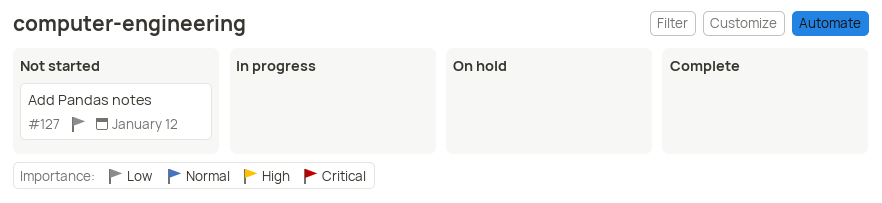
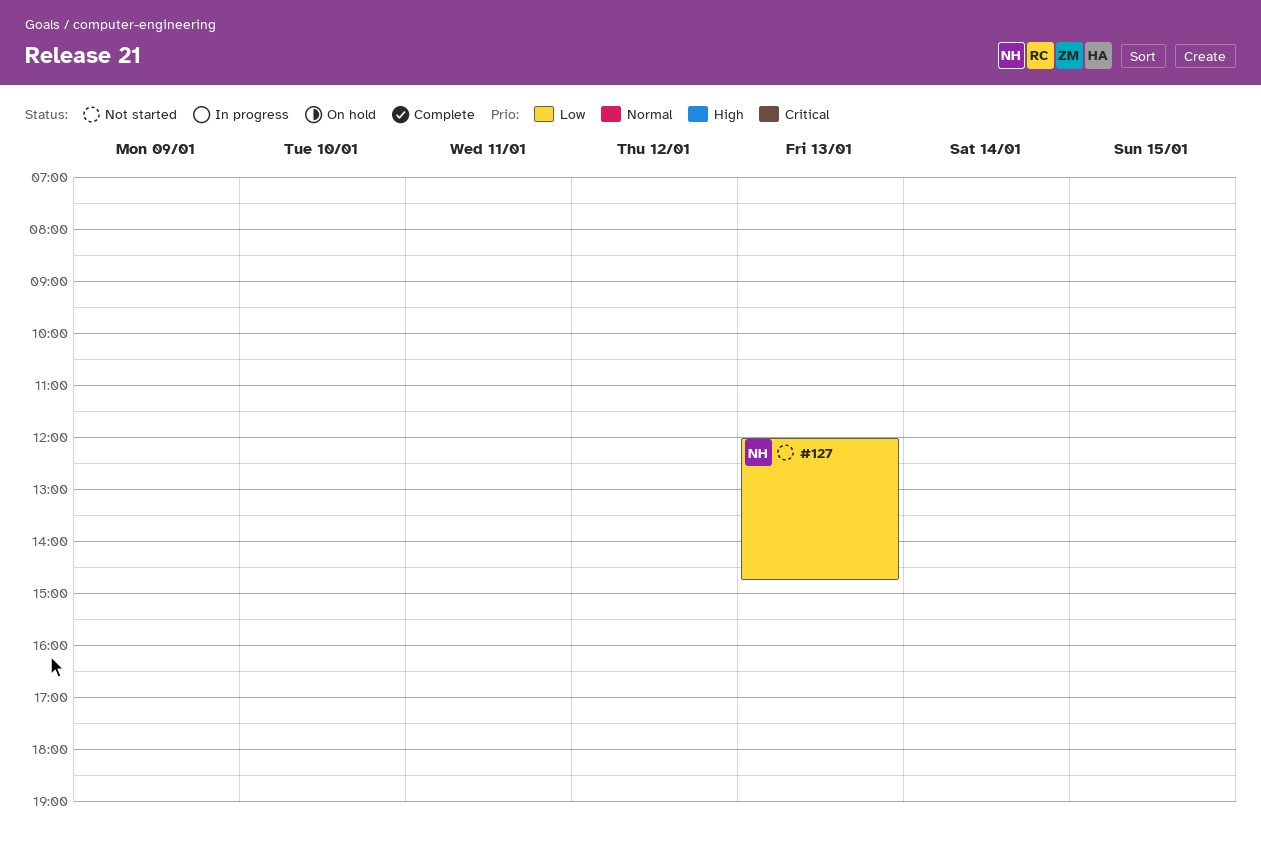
#127, day: Jan 12 -> Jan 13

